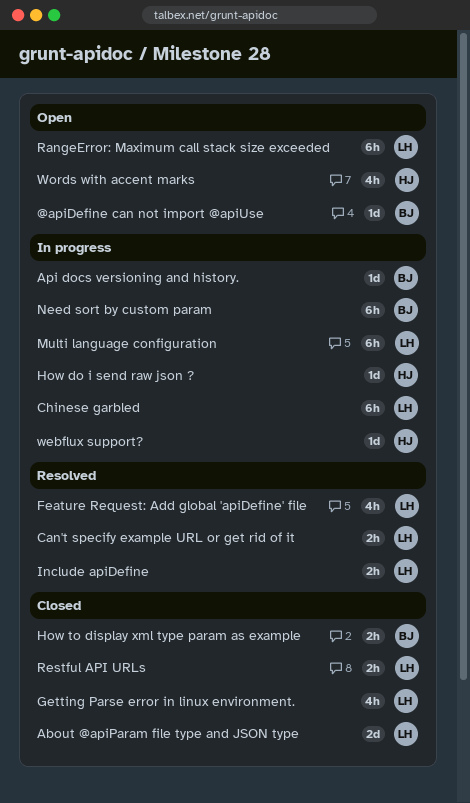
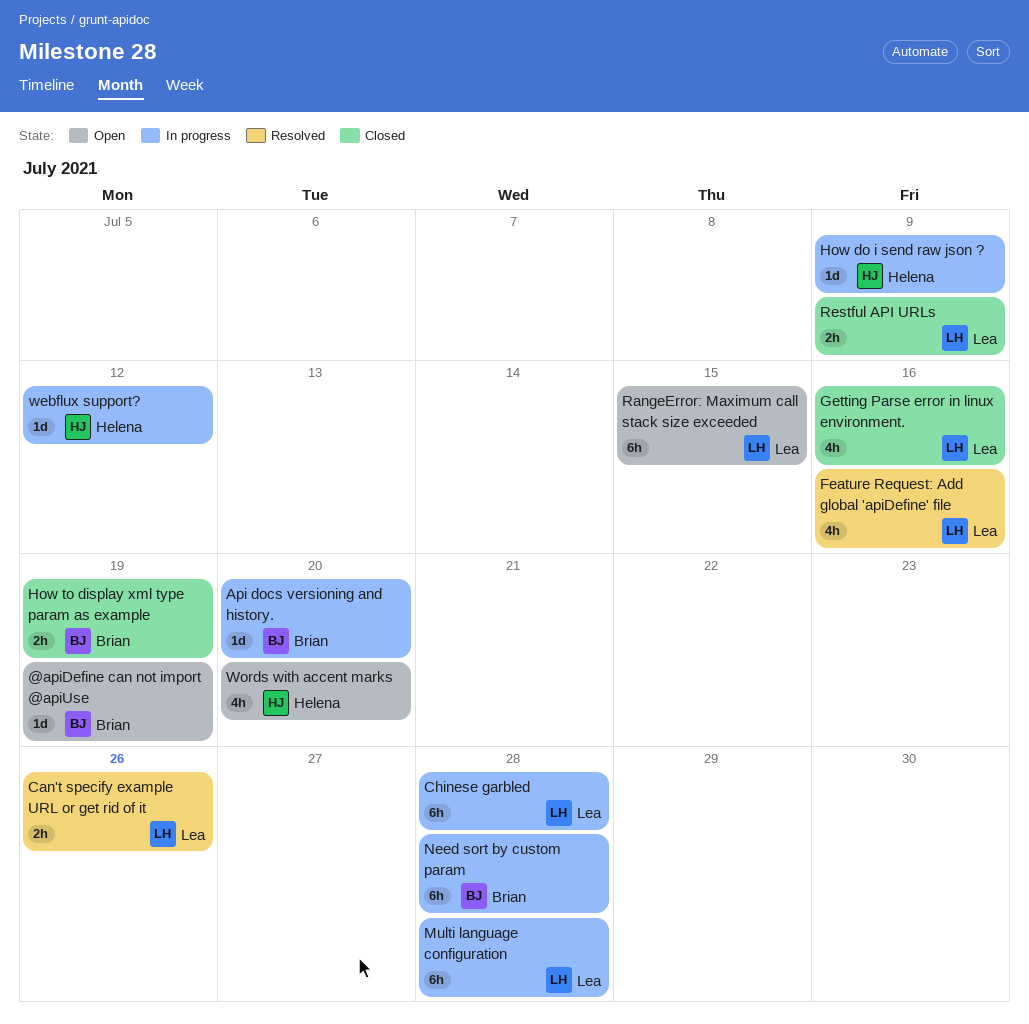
About @apiParam file type and JSON type: present -> none
Include apiDefine: present -> none

